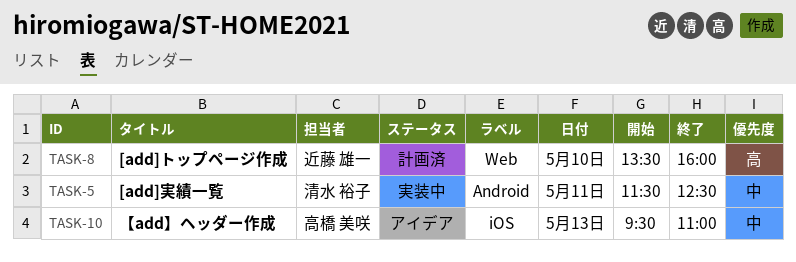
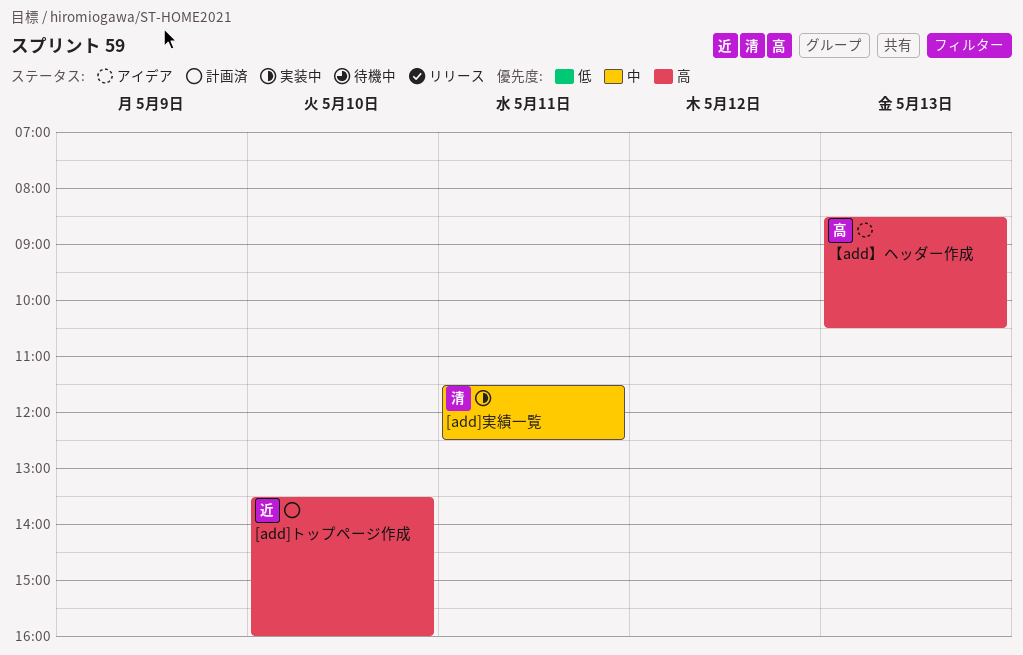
【add】ヘッダー作成, priority: 中 -> 高
【add】ヘッダー作成, begins: 09:30 -> 08:30
【add】ヘッダー作成, ends: 11:00 -> 10:30

